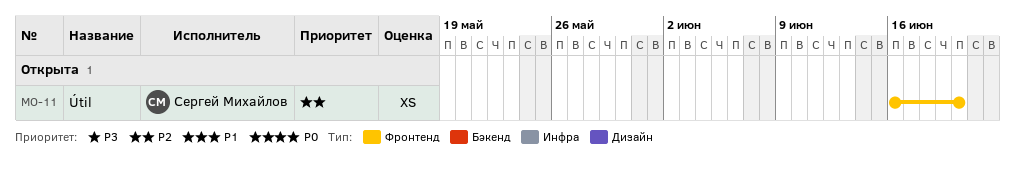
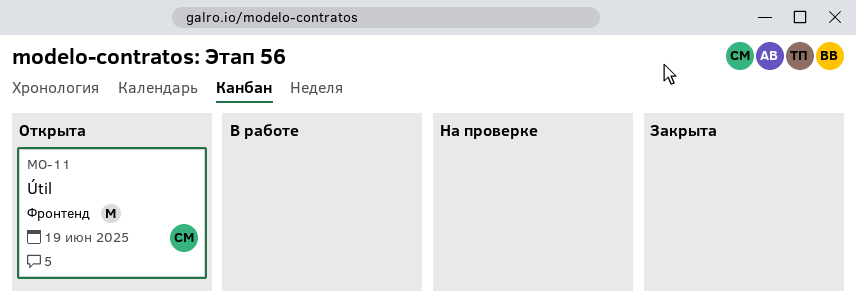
MO-11, estimate: XS -> M
MO-11, due: Jun 20 -> Jun 19

